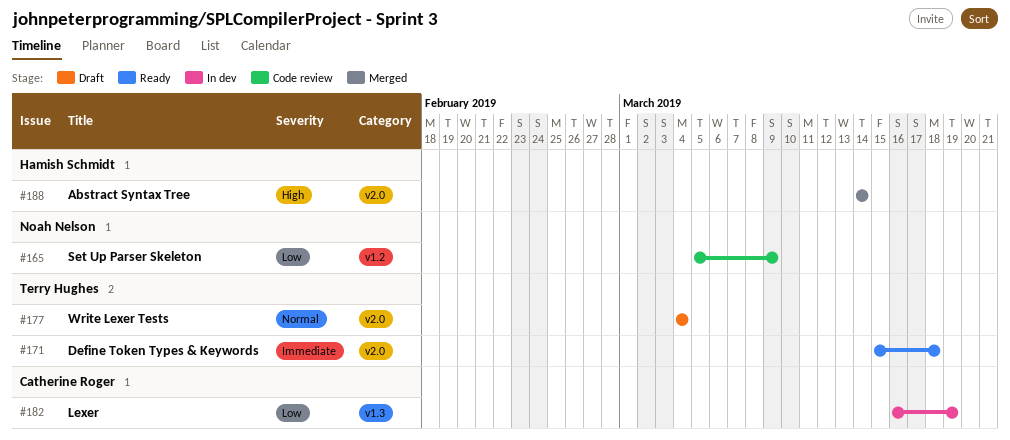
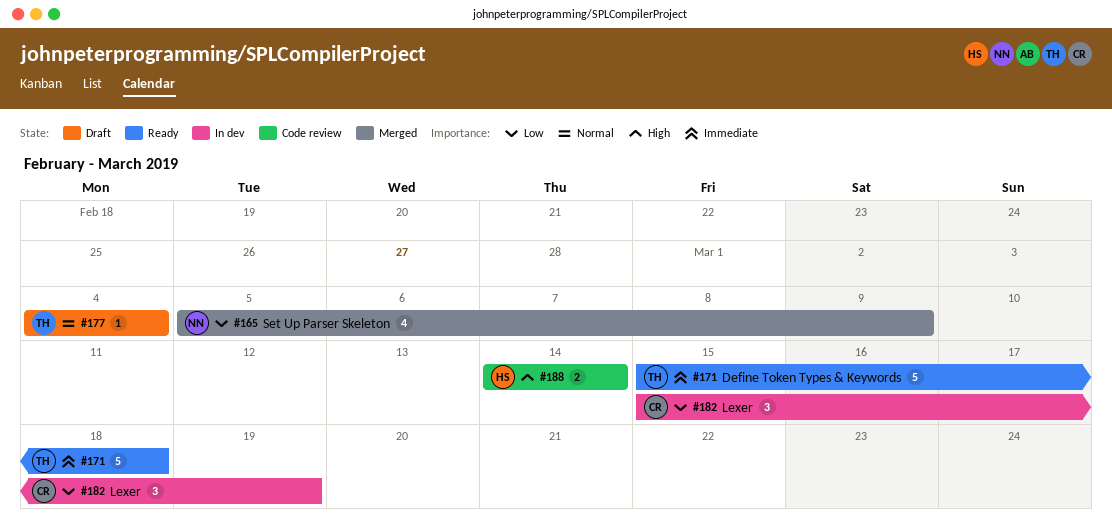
#165, status: Code review -> Merged
#182, start: Mar 16 -> Mar 15
#188, status: Merged -> Code review

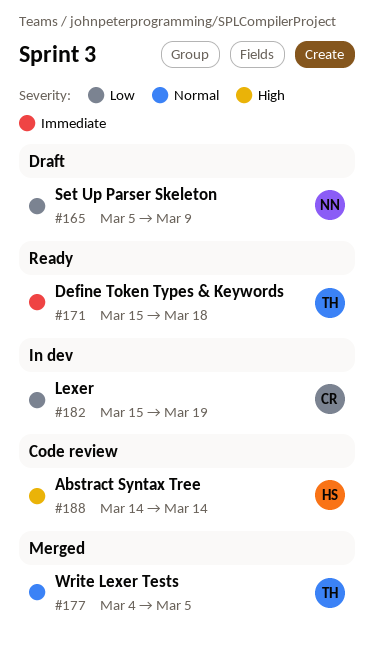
#165, status: Merged -> Draft
#177, status: Draft -> Merged
#177, due: Mar 4 -> Mar 5

